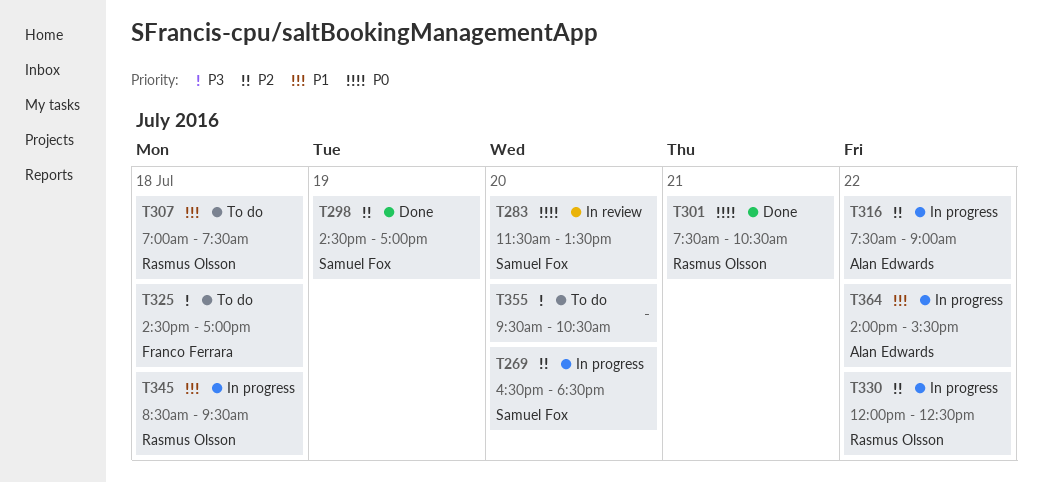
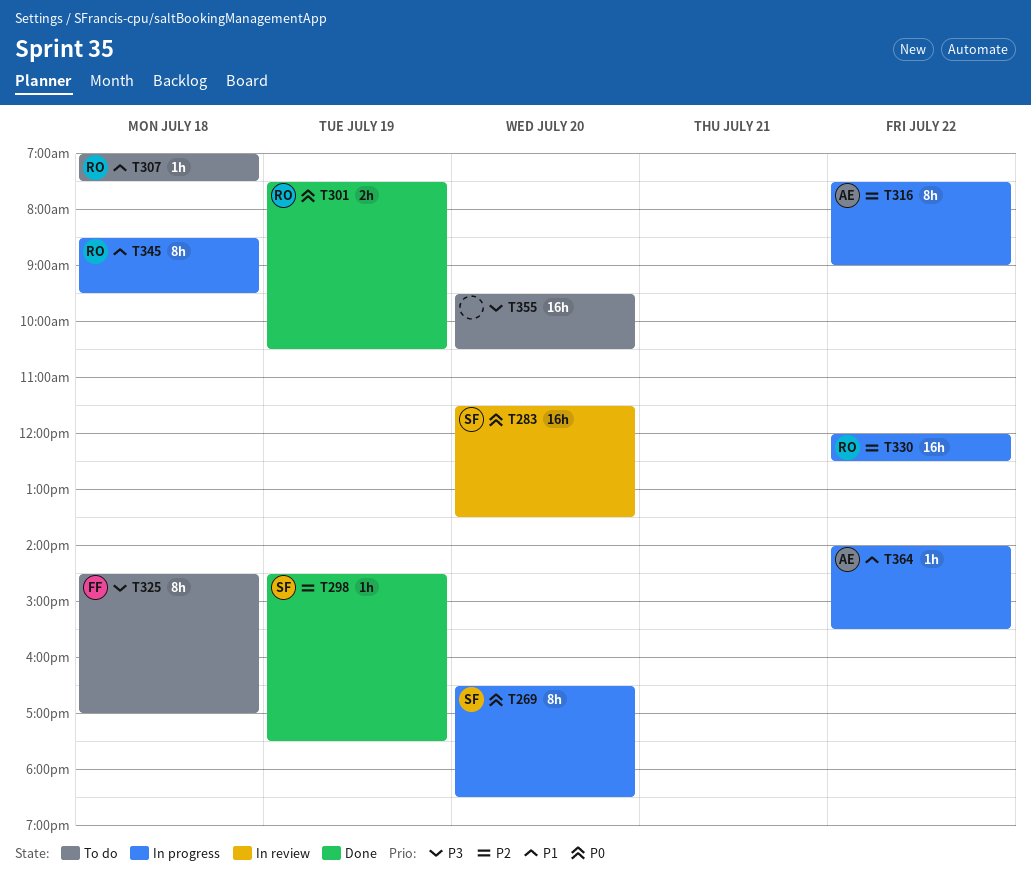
T269, priority: P2 -> P0
T298, ends: 17:00 -> 17:30
T301, day: Jul 21 -> Jul 19

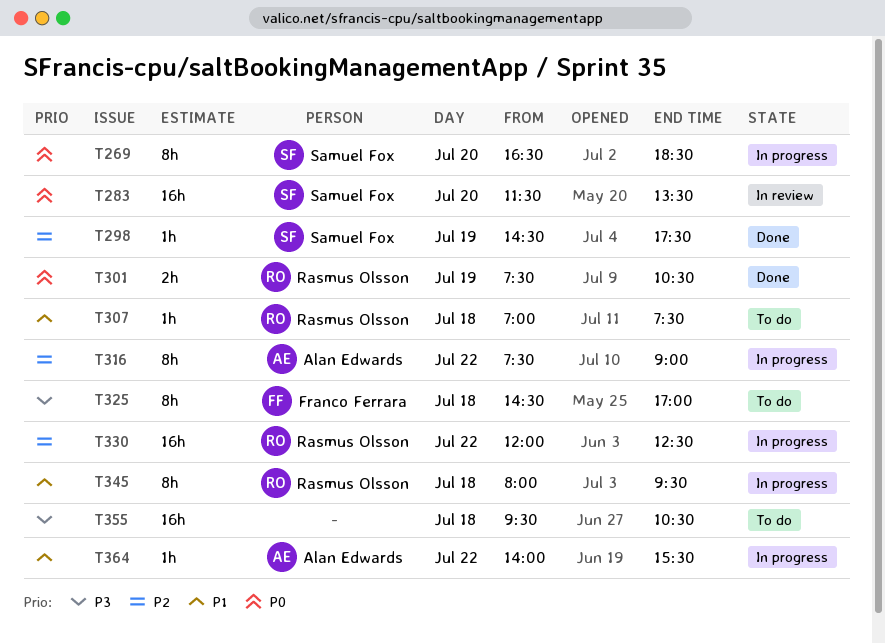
T345, begins: 08:30 -> 08:00
T355, day: Jul 20 -> Jul 18

